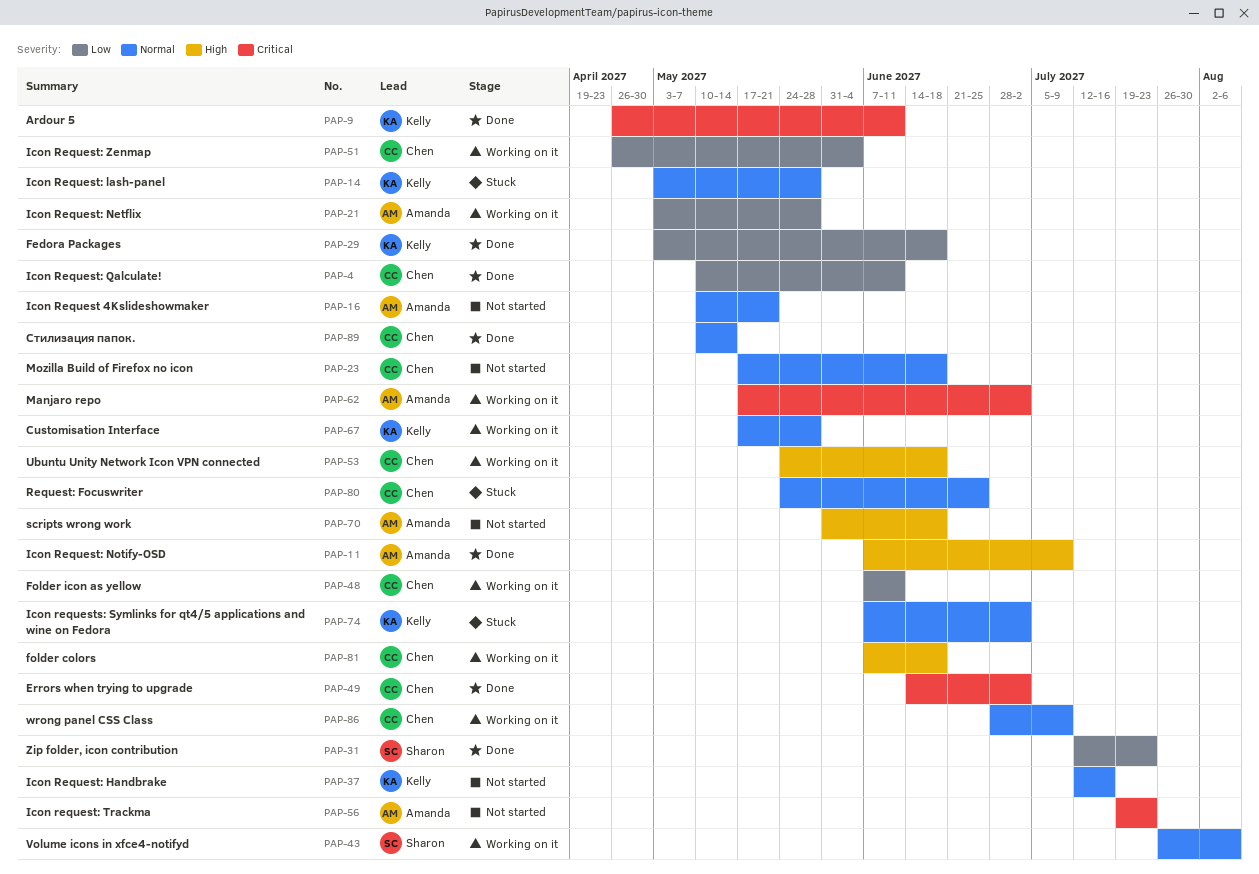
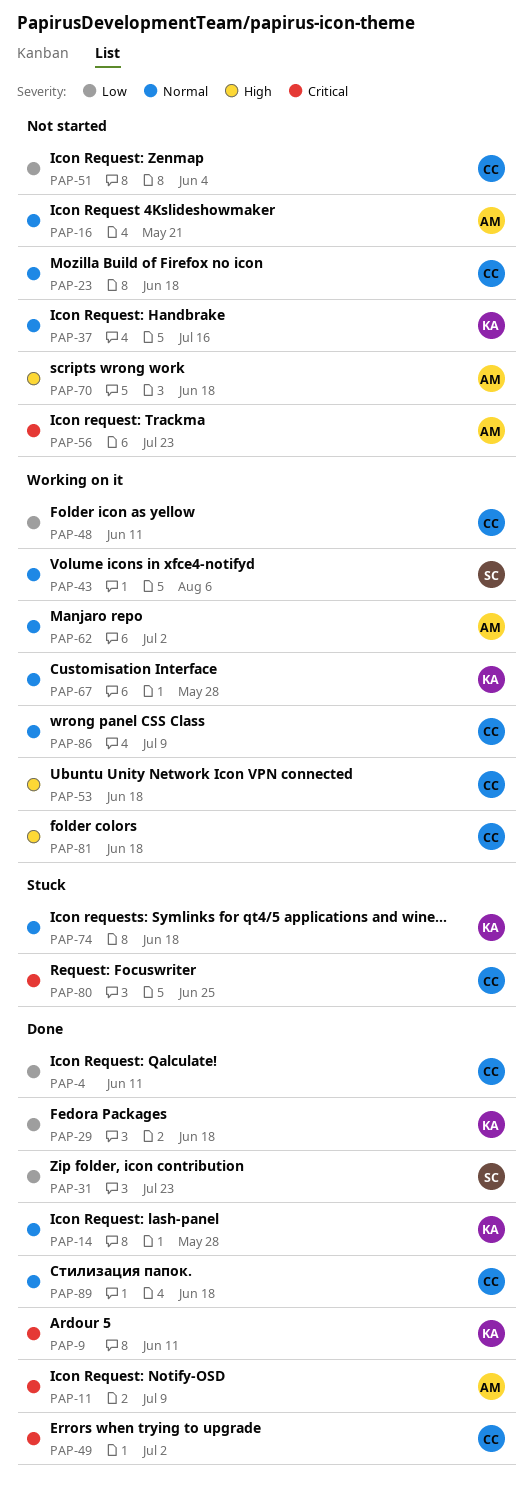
PAP-11, priority: High -> Critical
PAP-14, status: Stuck -> Done
PAP-21: present -> none
PAP-51, status: Working on it -> Not started
PAP-62, priority: Critical -> Normal
PAP-74, due: Jul 2 -> Jun 18
PAP-80, priority: Normal -> Critical
PAP-89, due: May 14 -> Jun 18

